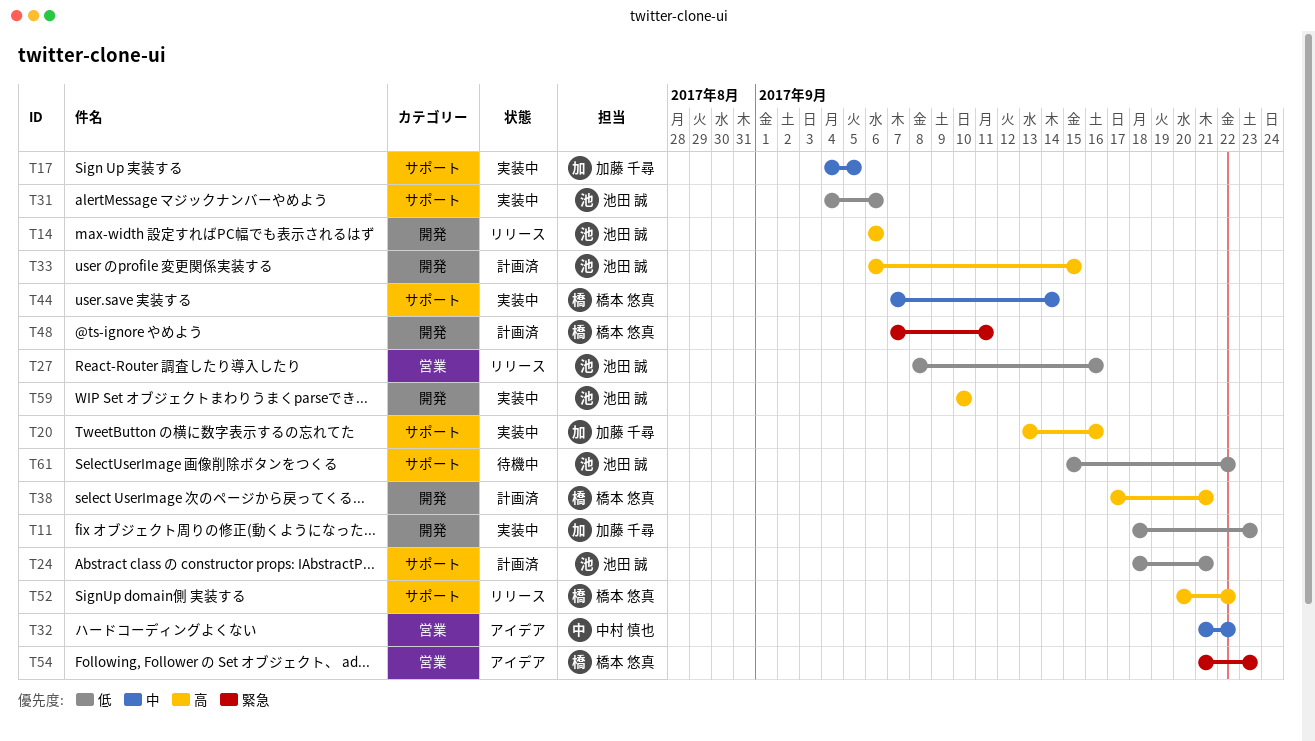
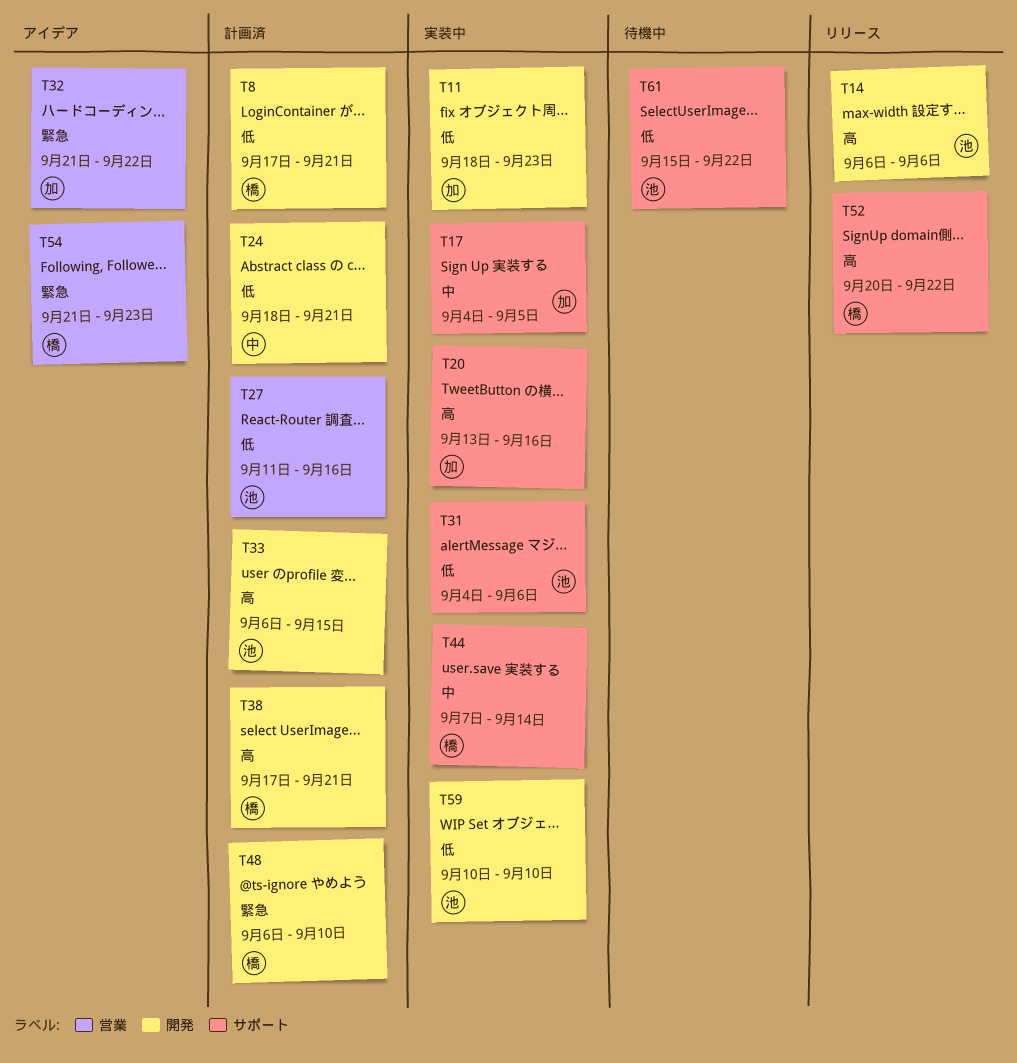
T8: none -> present
T24, owner: 池田 誠 -> 中村 慎也
T24, label: サポート -> 開発
T27, status: リリース -> 計画済
T27, start: Sep 8 -> Sep 11
T32, owner: 中村 慎也 -> 加藤 千尋
T32, priority: 中 -> 緊急
T48, start: Sep 7 -> Sep 6
T48, due: Sep 11 -> Sep 10
T59, priority: 高 -> 低

